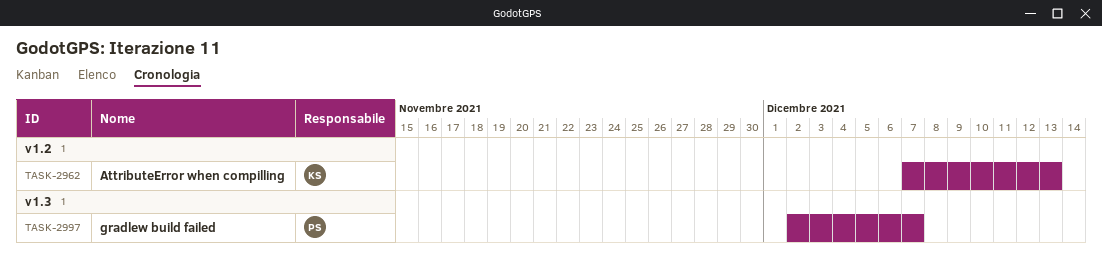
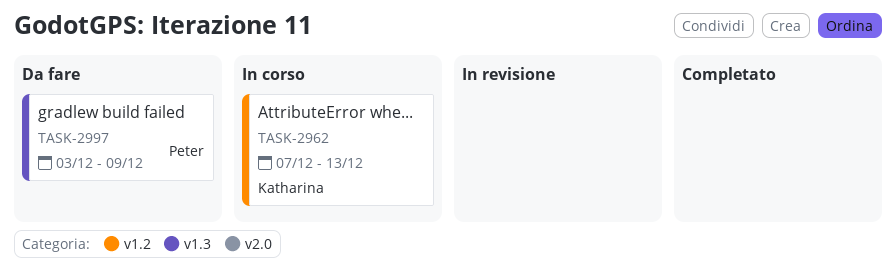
TASK-2997, start: Dec 2 -> Dec 3
TASK-2997, due: Dec 7 -> Dec 9

